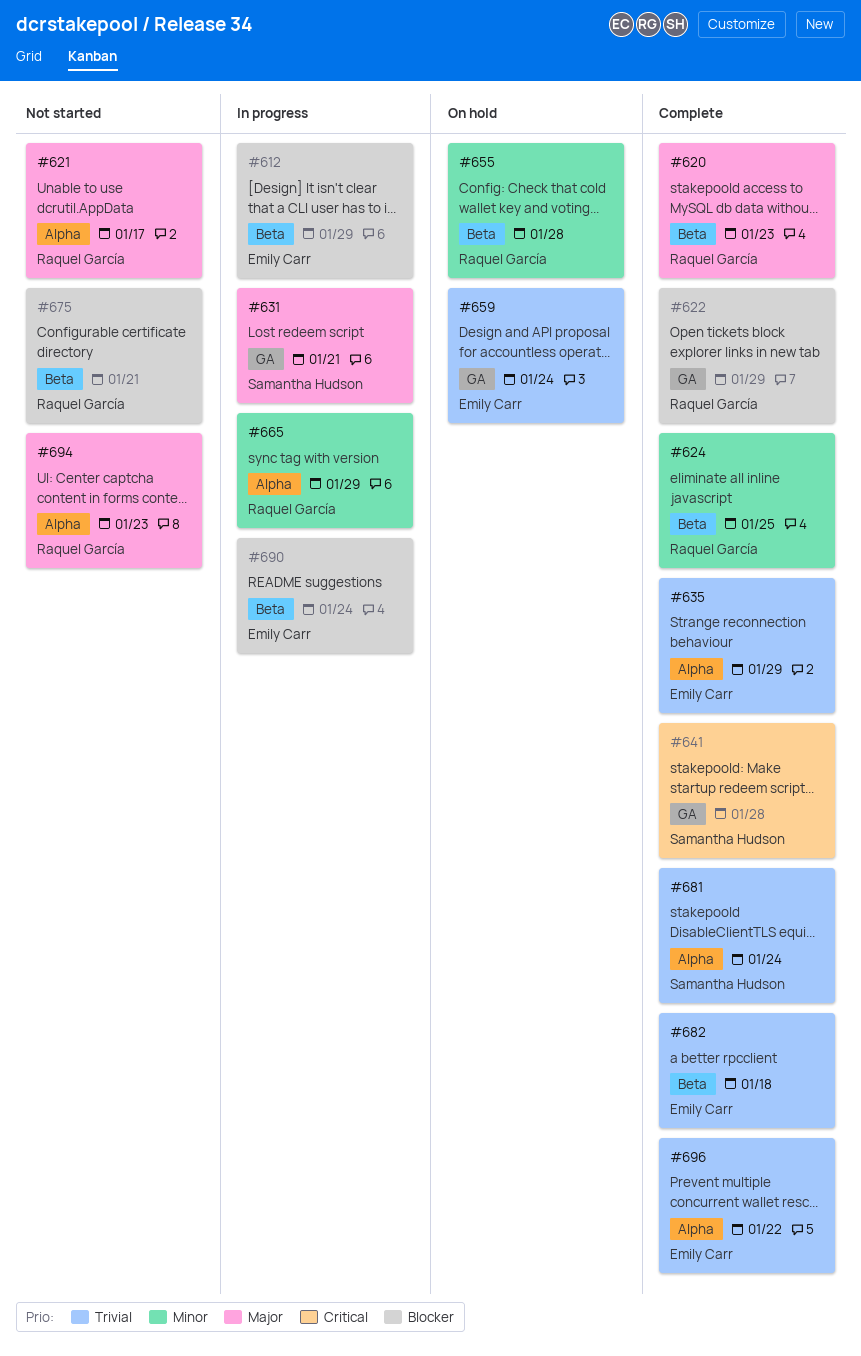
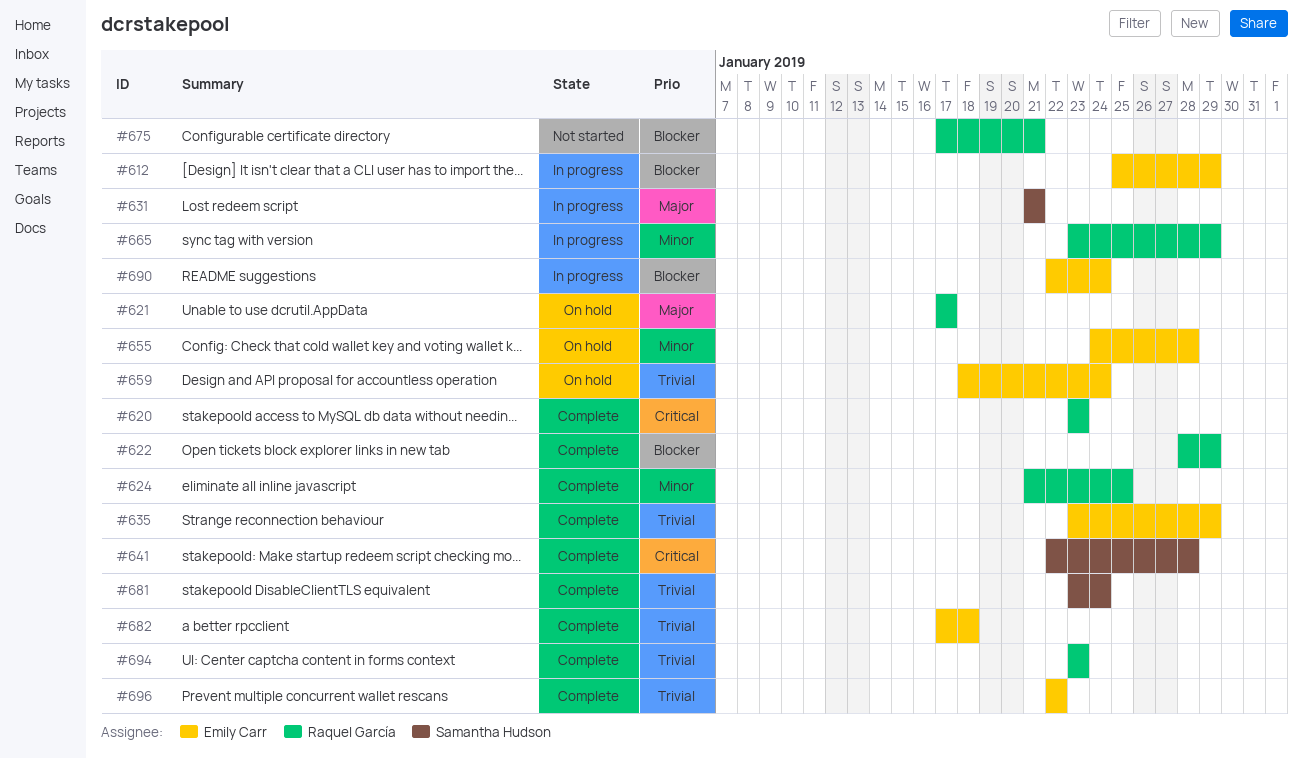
#620, priority: Major -> Critical
#621, status: Not started -> On hold
#655, owner: Raquel García -> Emily Carr
#694, status: Not started -> Complete
#694, priority: Major -> Trivial

